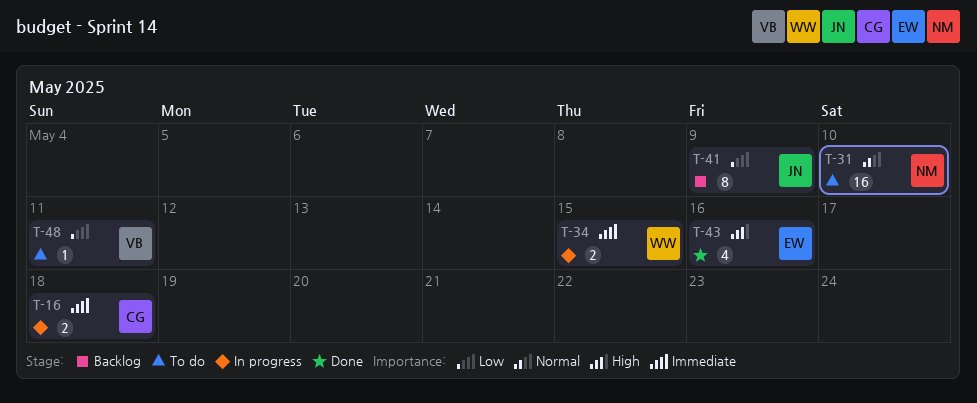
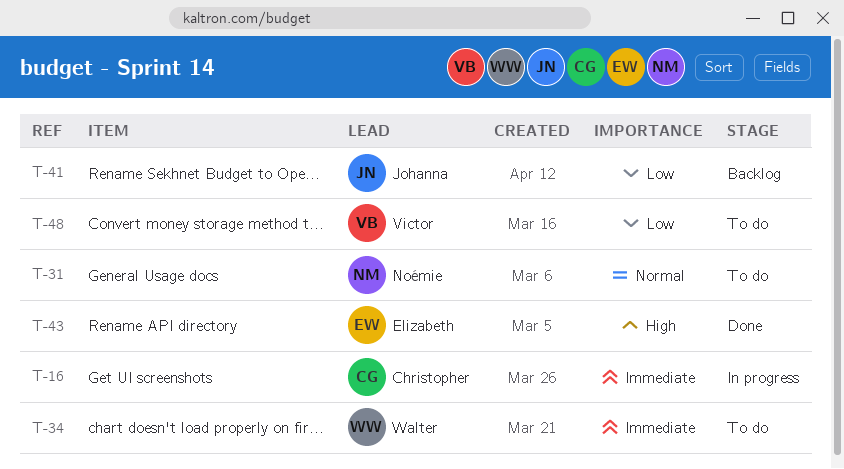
T-34, status: In progress -> To do

